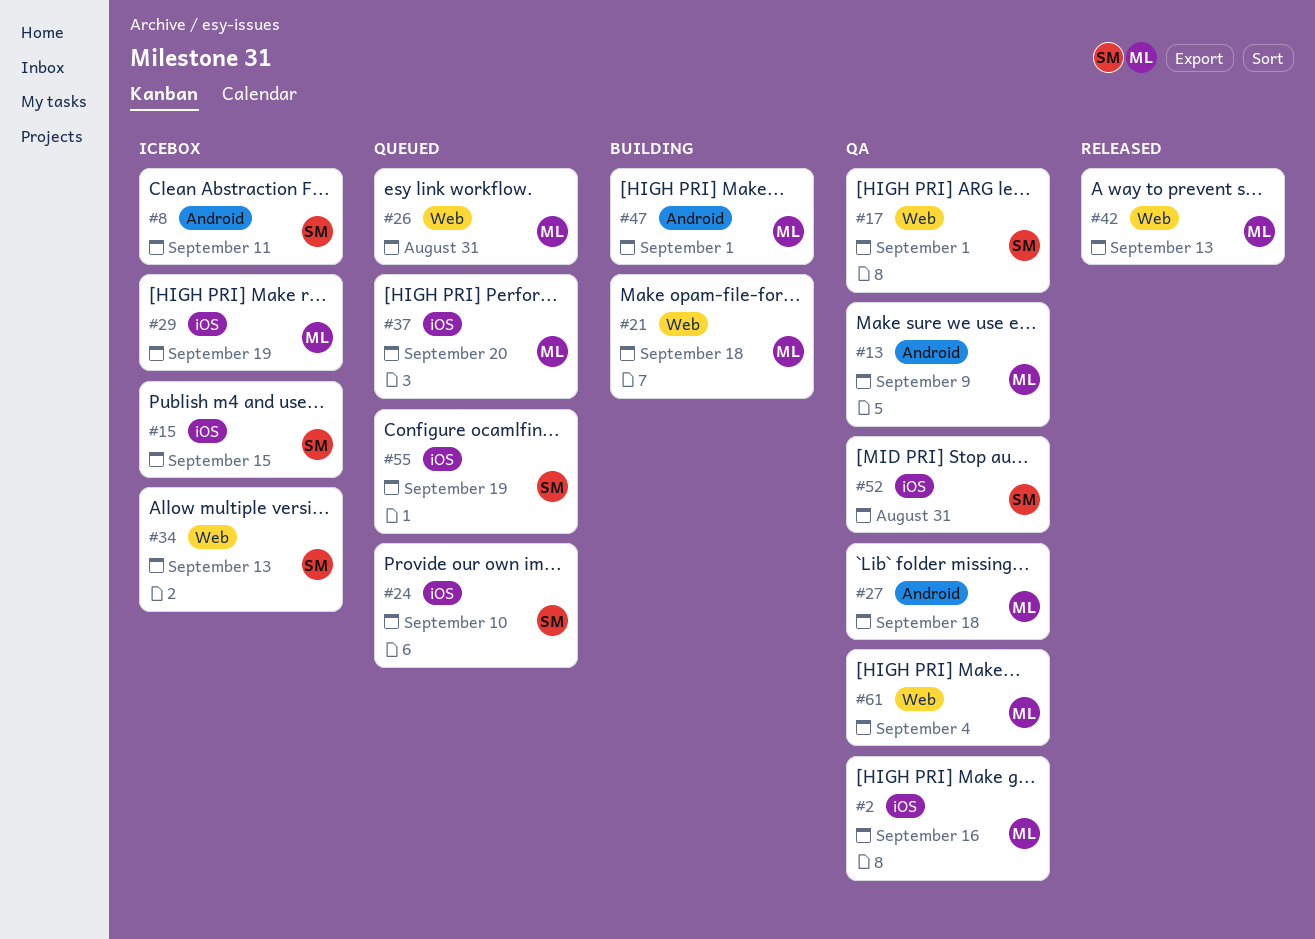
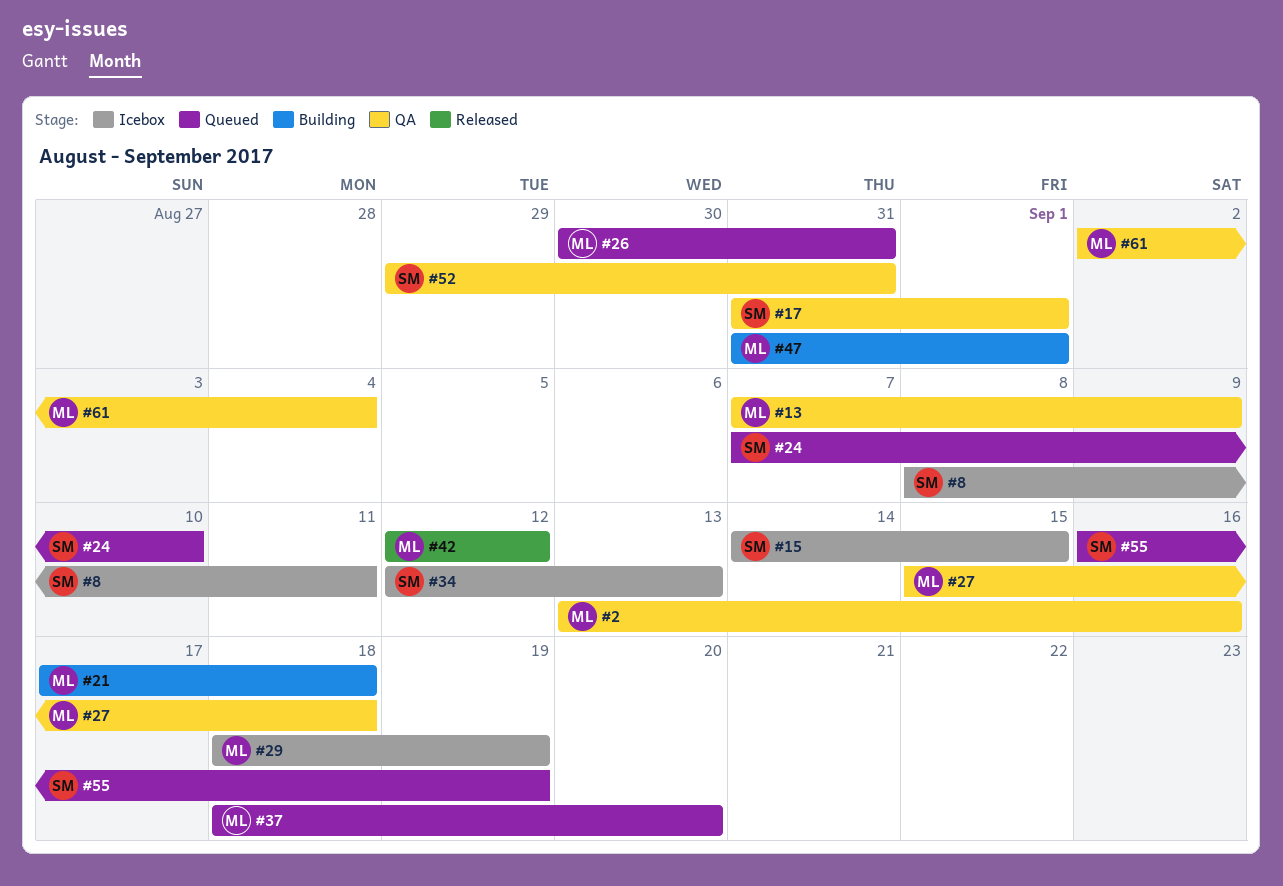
#42, due: Sep 13 -> Sep 12

